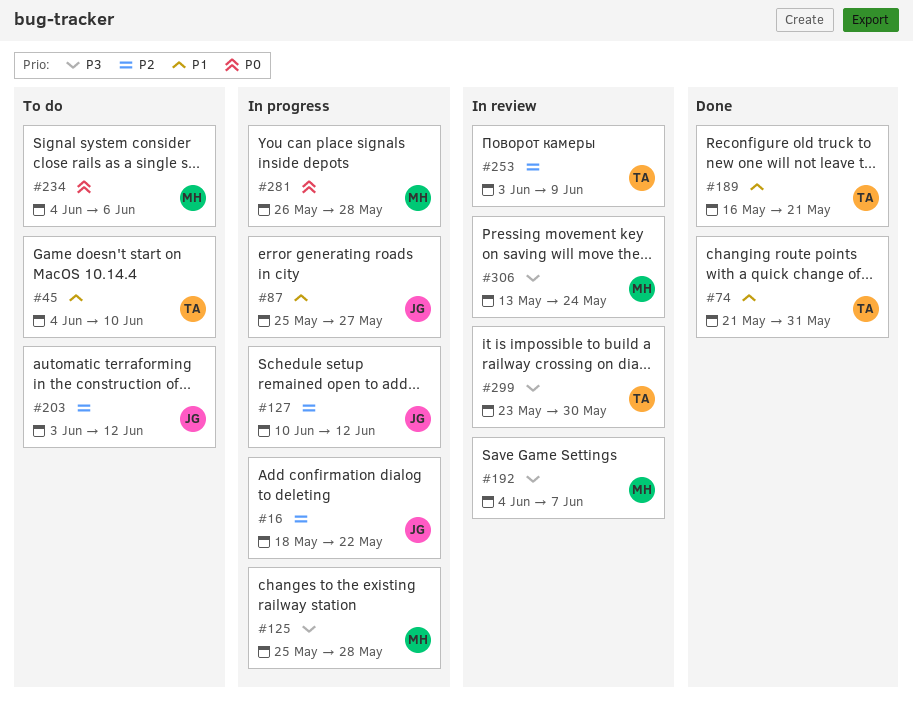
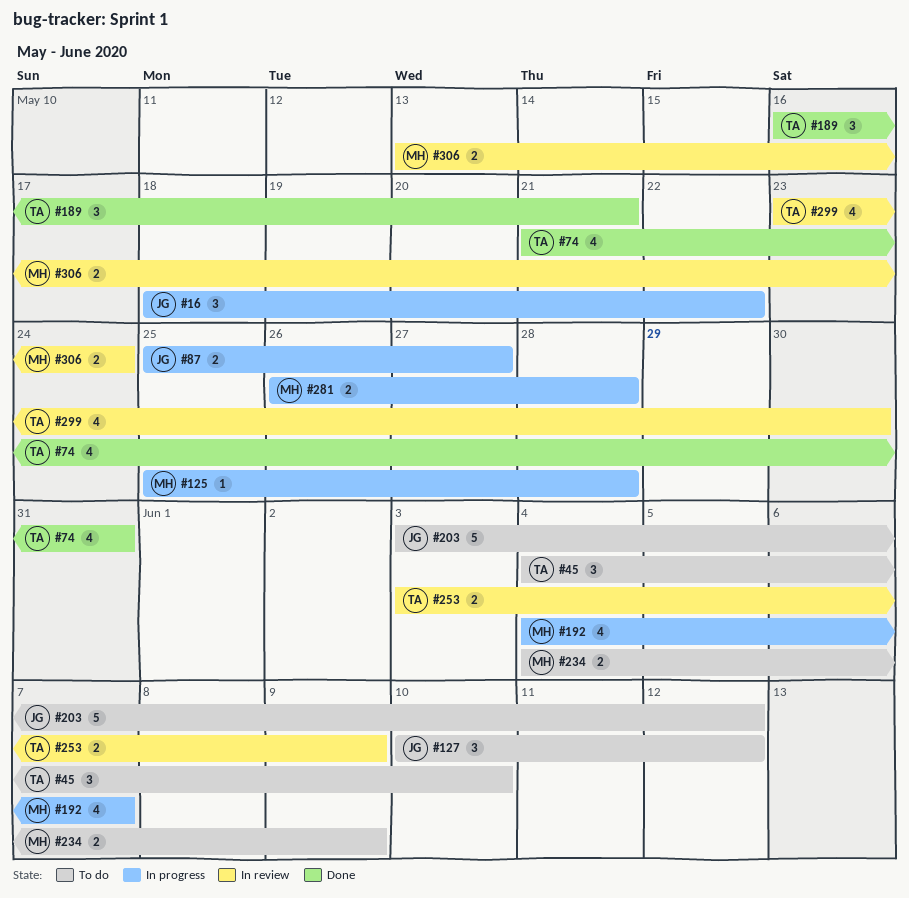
#127, status: In progress -> To do
#192, status: In review -> In progress
#234, due: Jun 6 -> Jun 9

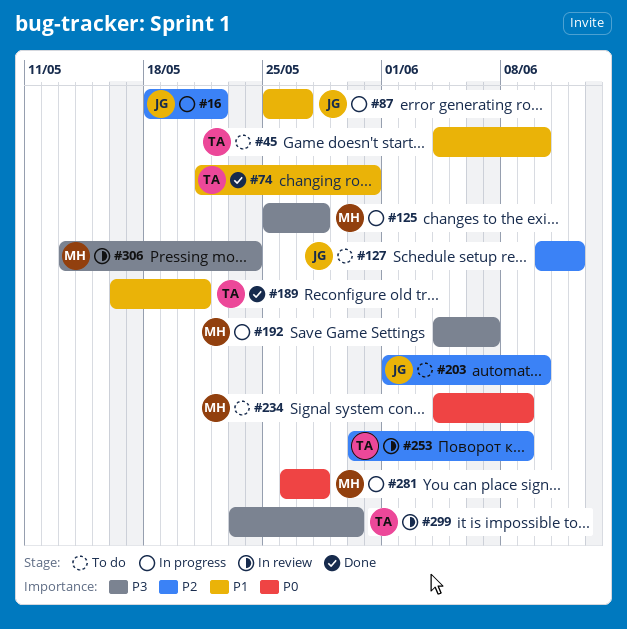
#203, start: Jun 3 -> Jun 1
#203, due: Jun 12 -> Jun 10
#253, start: Jun 3 -> May 30

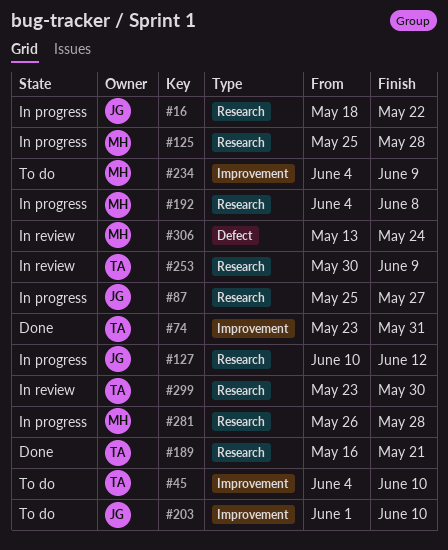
#74, start: May 21 -> May 23
#127, status: To do -> In progress
#192, due: Jun 7 -> Jun 8

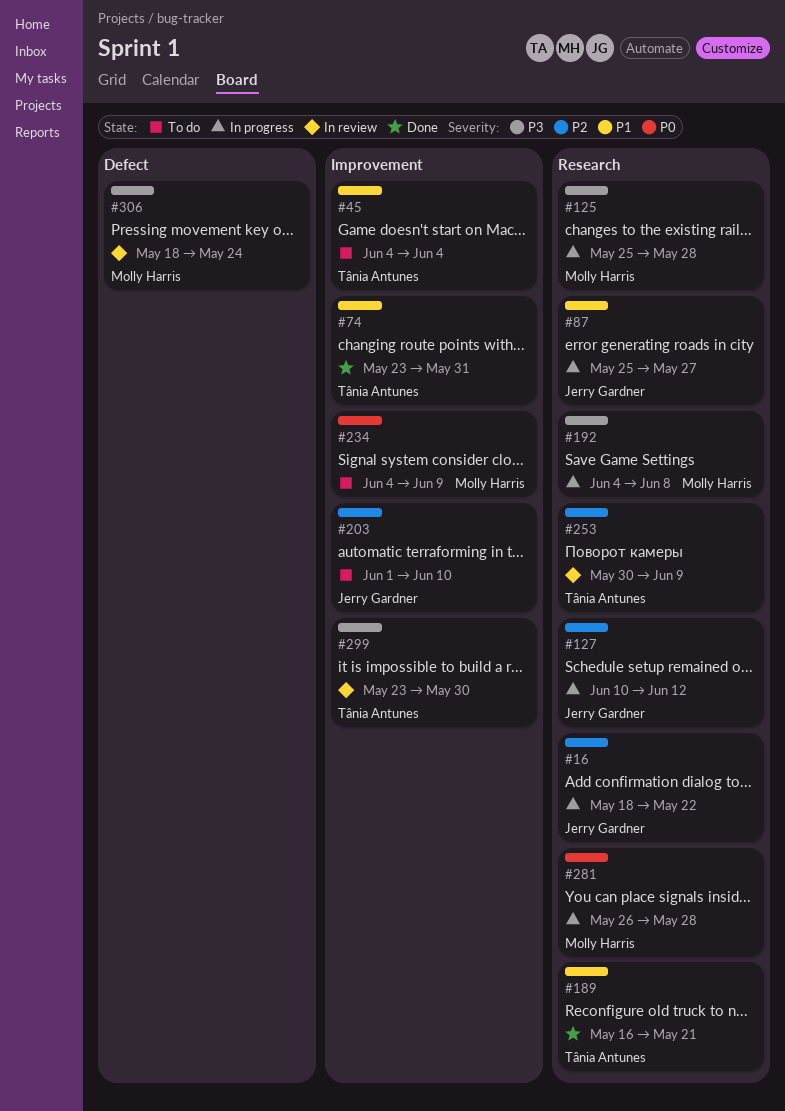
#45, due: Jun 10 -> Jun 4
#299, label: Research -> Improvement
#306, start: May 13 -> May 18

